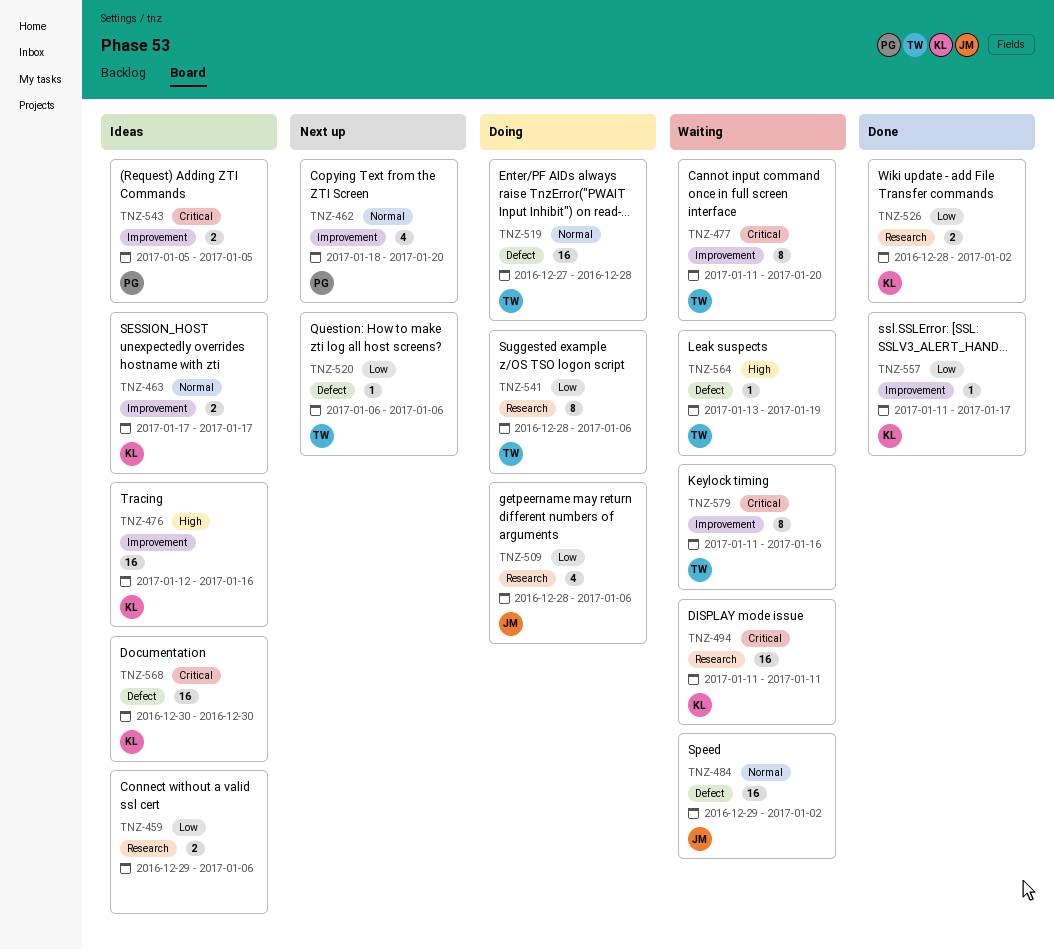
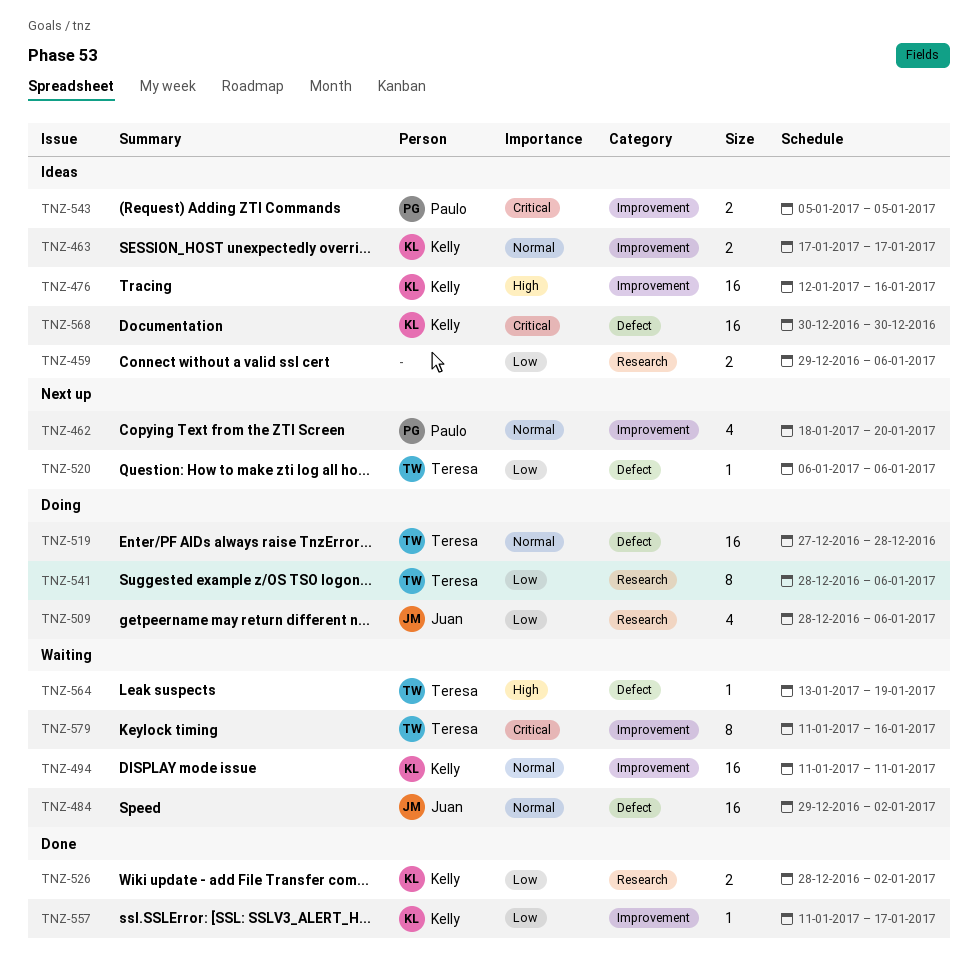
TNZ-477: present -> none
TNZ-494, priority: Critical -> Normal
TNZ-494, label: Research -> Improvement

